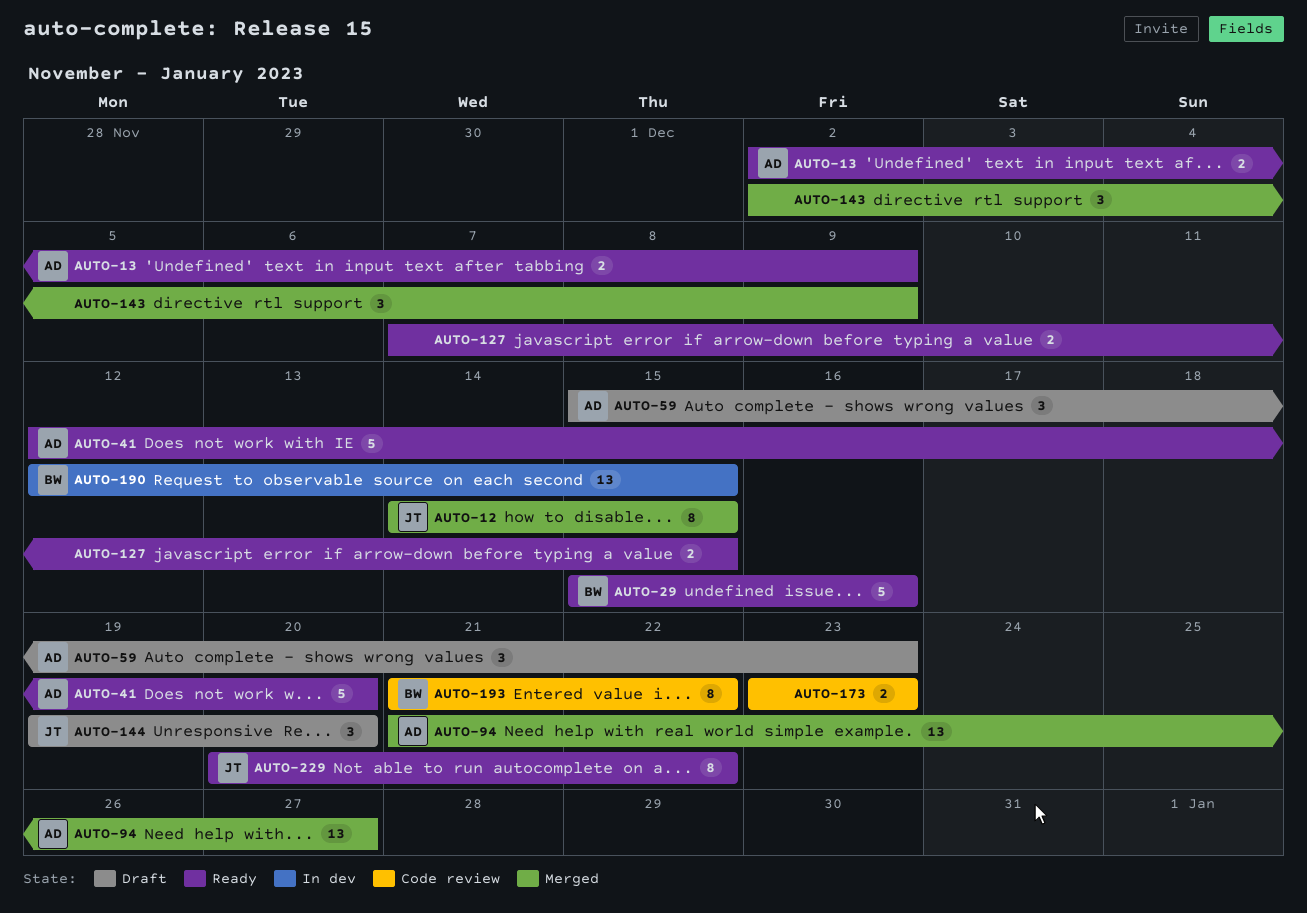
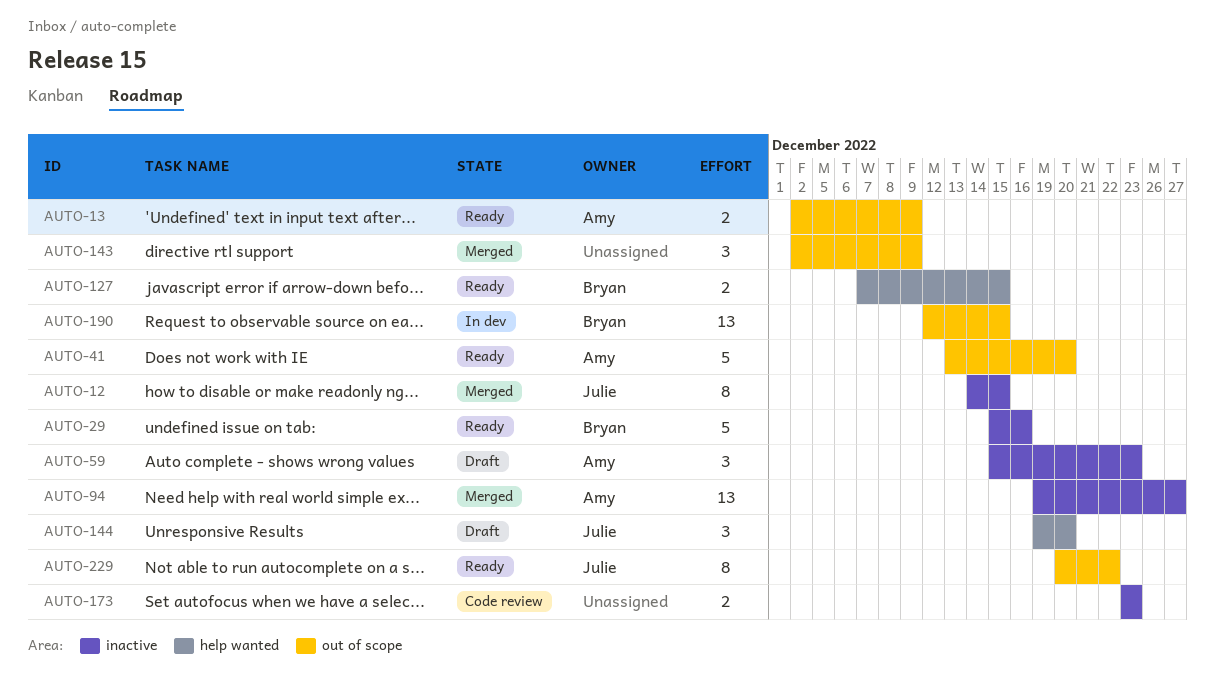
AUTO-41, start: Dec 12 -> Dec 13
AUTO-94, start: Dec 21 -> Dec 19
AUTO-127, owner: none -> Bryan
AUTO-193: present -> none

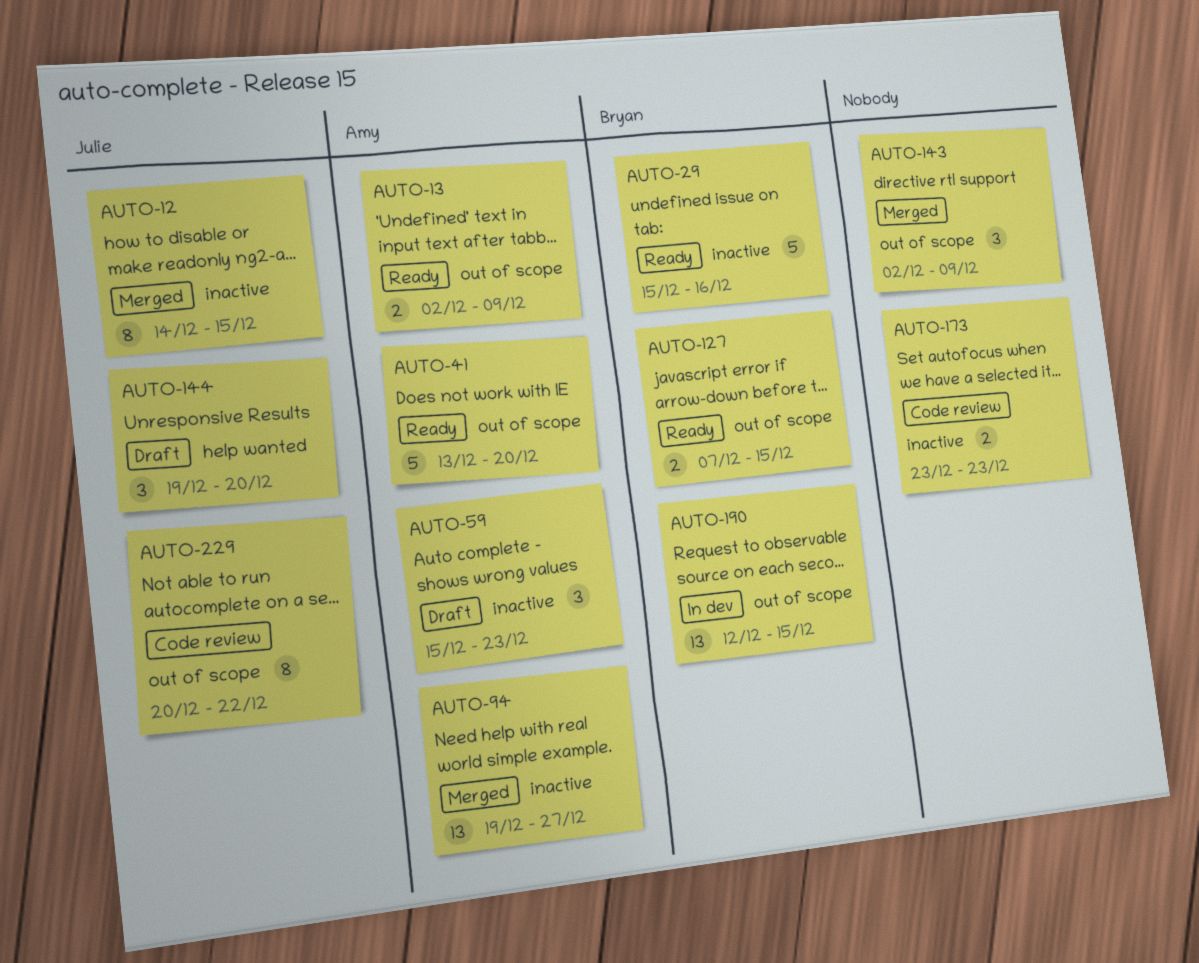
AUTO-127, label: help wanted -> out of scope
AUTO-229, status: Ready -> Code review

